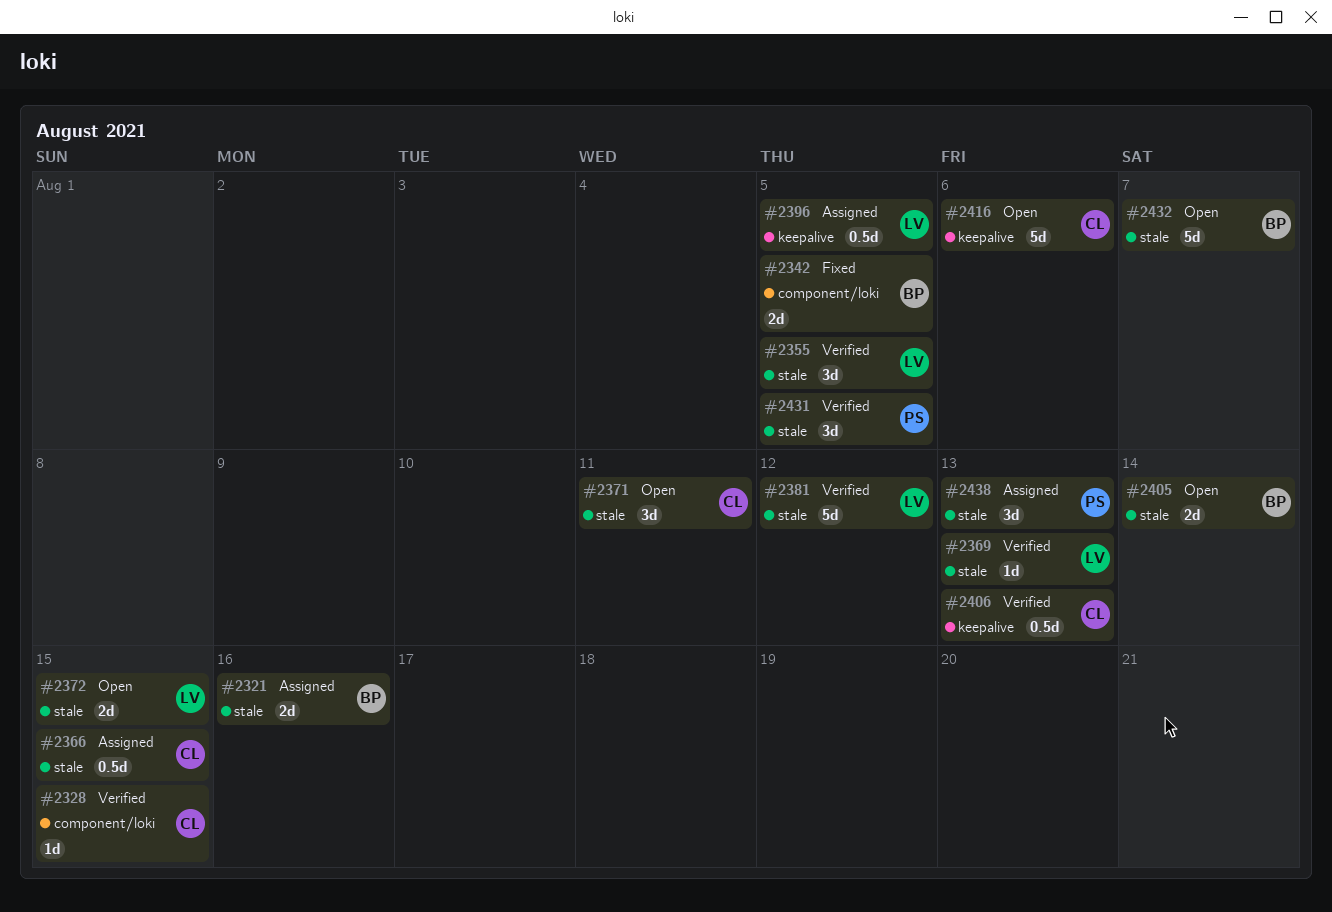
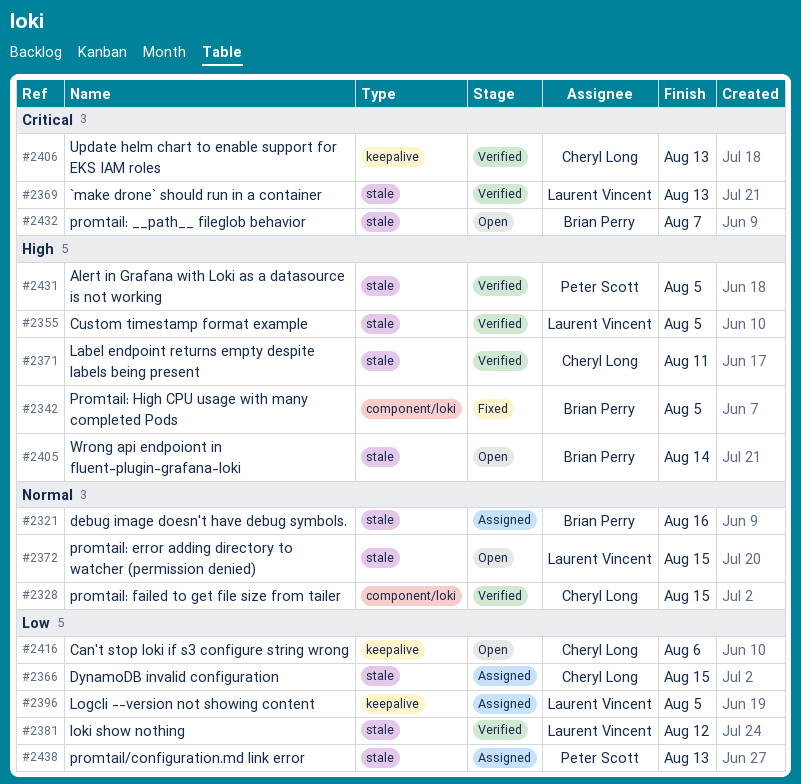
#2371, status: Open -> Verified

